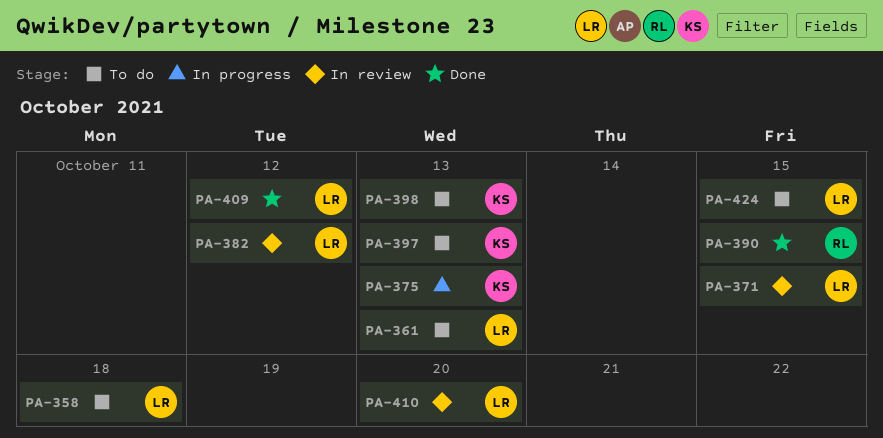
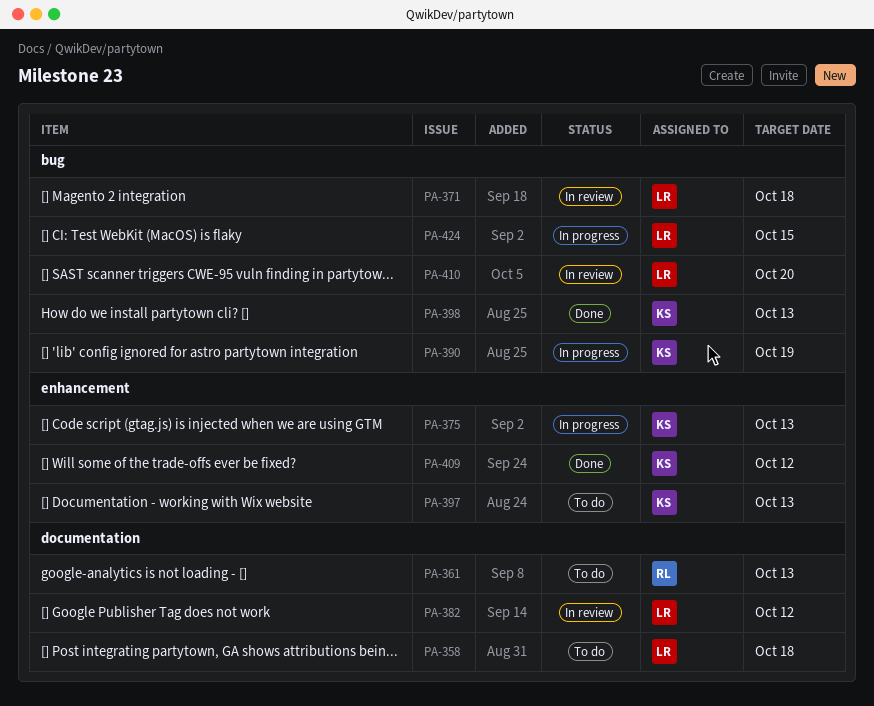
PA-361, owner: LR -> RL
PA-371, due: Oct 15 -> Oct 18
PA-390, status: Done -> In progress
PA-390, owner: RL -> KS
PA-390, due: Oct 15 -> Oct 19
PA-398, status: To do -> Done
PA-409, owner: LR -> KS
PA-424, status: To do -> In progress

